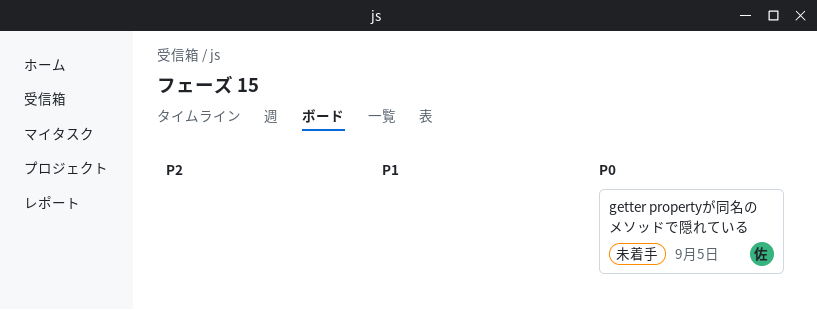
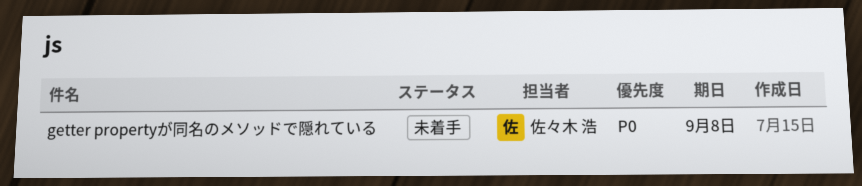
getter propertyが同名のメソッドで隠れている, due: Sep 5 -> Sep 8

